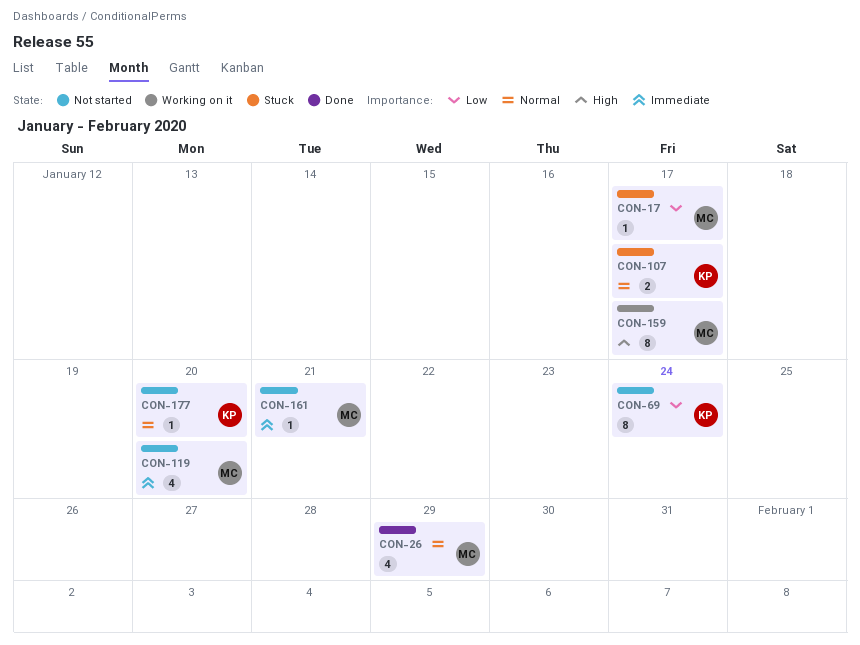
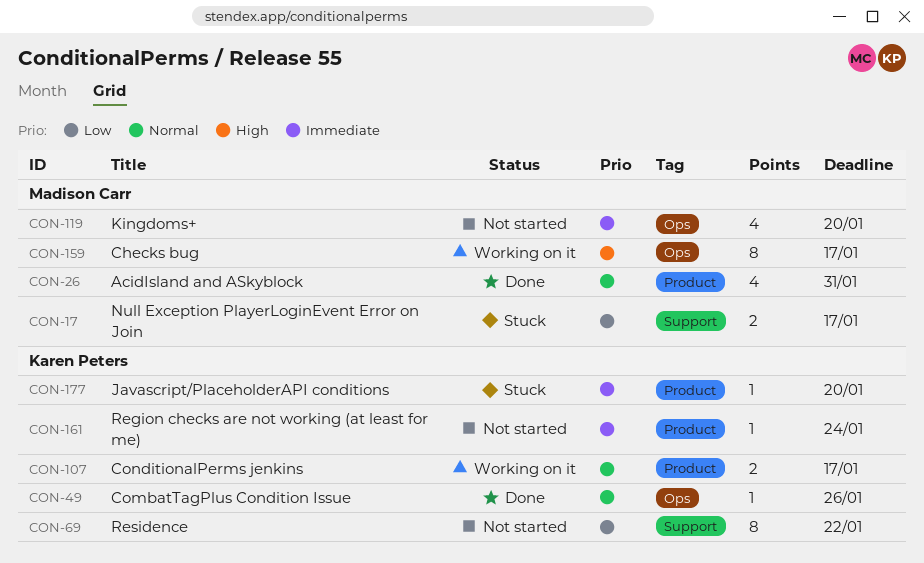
CON-17, estimate: 1 -> 2
CON-26, due: Jan 29 -> Jan 31
CON-49: none -> present
CON-69, due: Jan 24 -> Jan 22
CON-107, status: Stuck -> Working on it
CON-161, owner: Madison Carr -> Karen Peters
CON-161, due: Jan 21 -> Jan 24
CON-177, status: Not started -> Stuck
CON-177, priority: Normal -> Immediate

